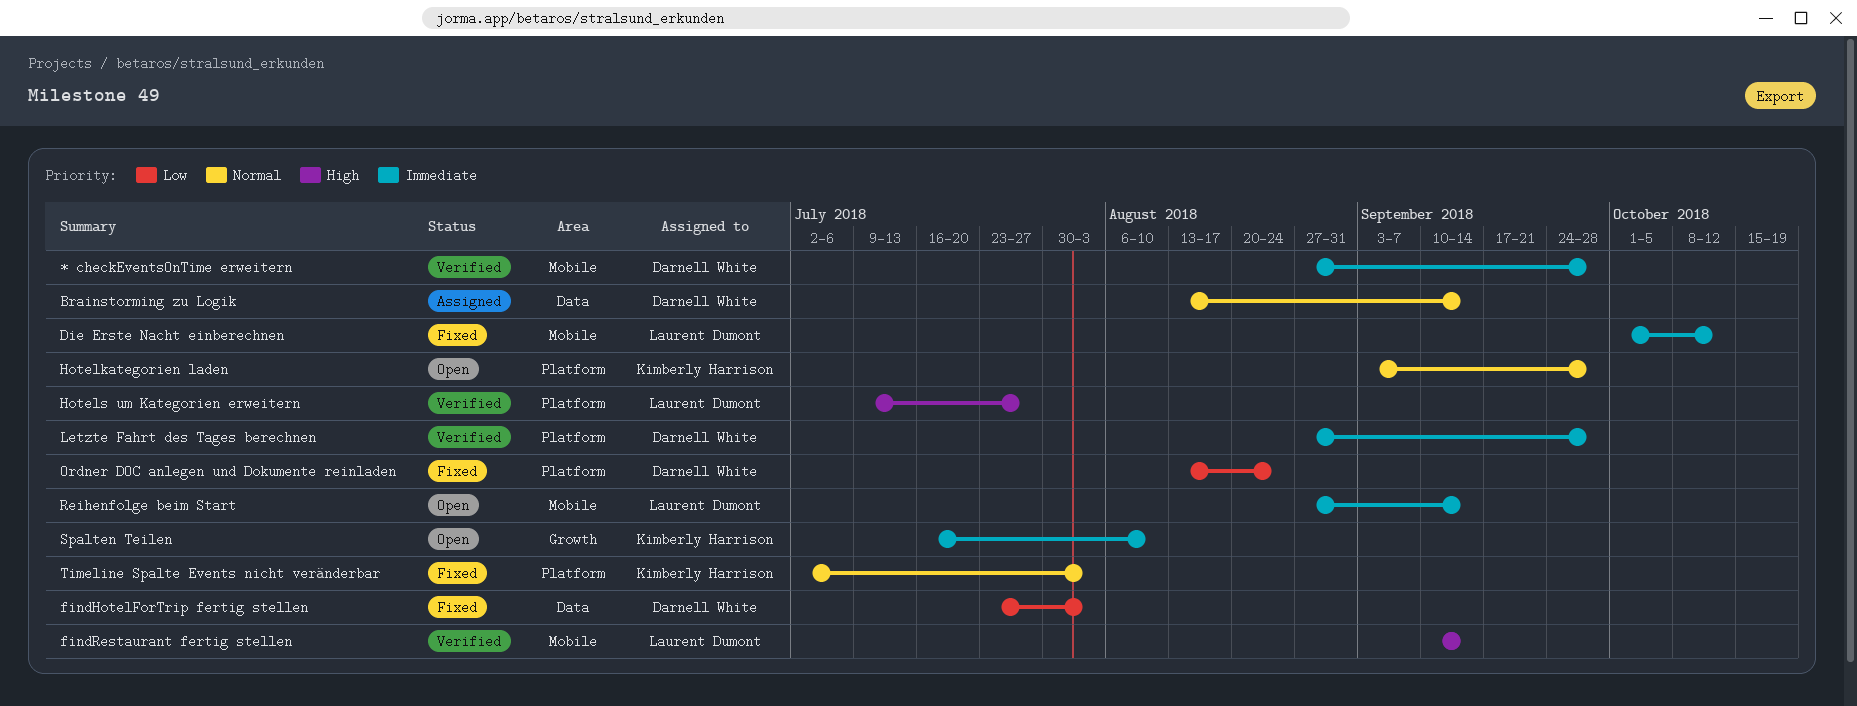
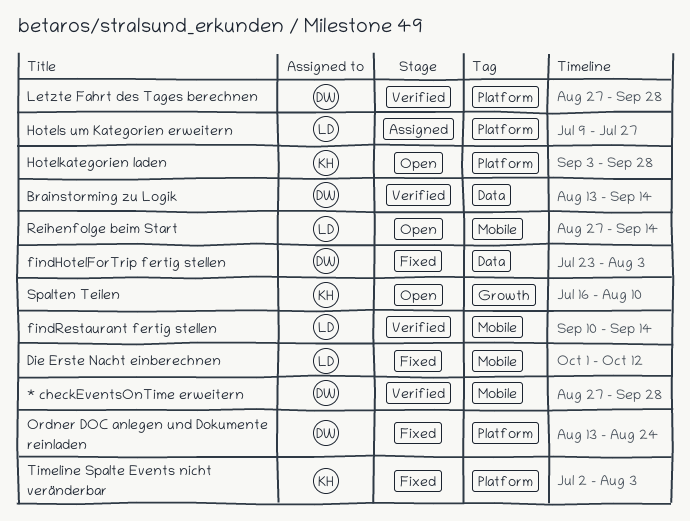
Brainstorming zu Logik, status: Assigned -> Verified
Hotels um Kategorien erweitern, status: Verified -> Assigned

